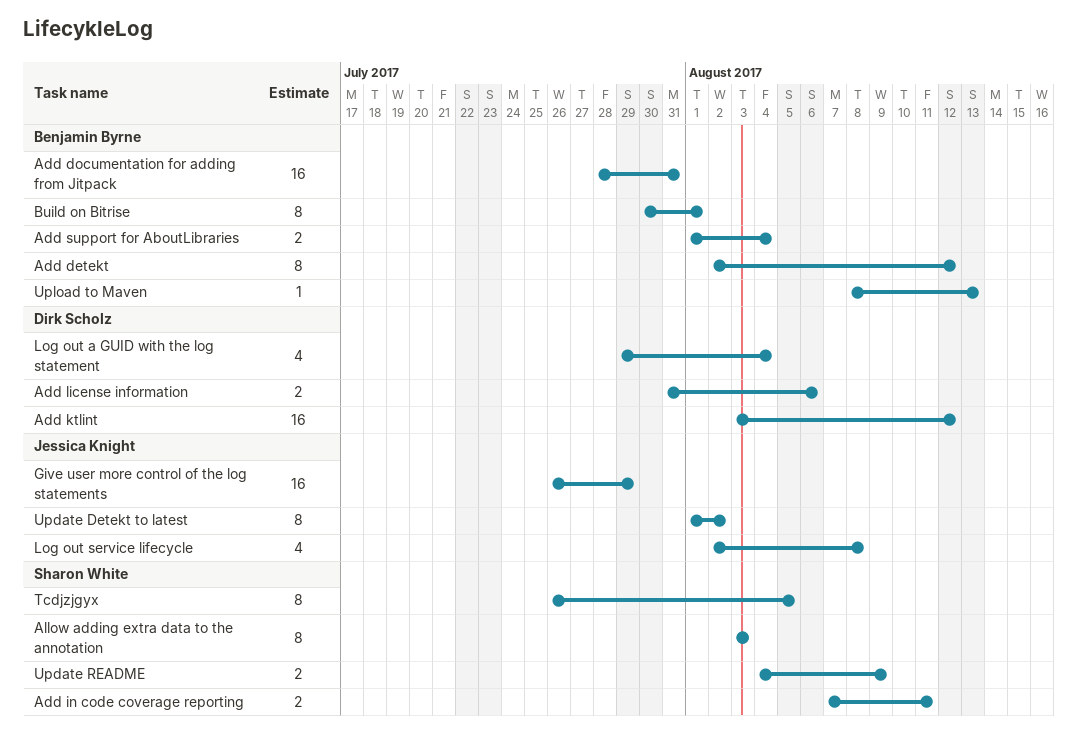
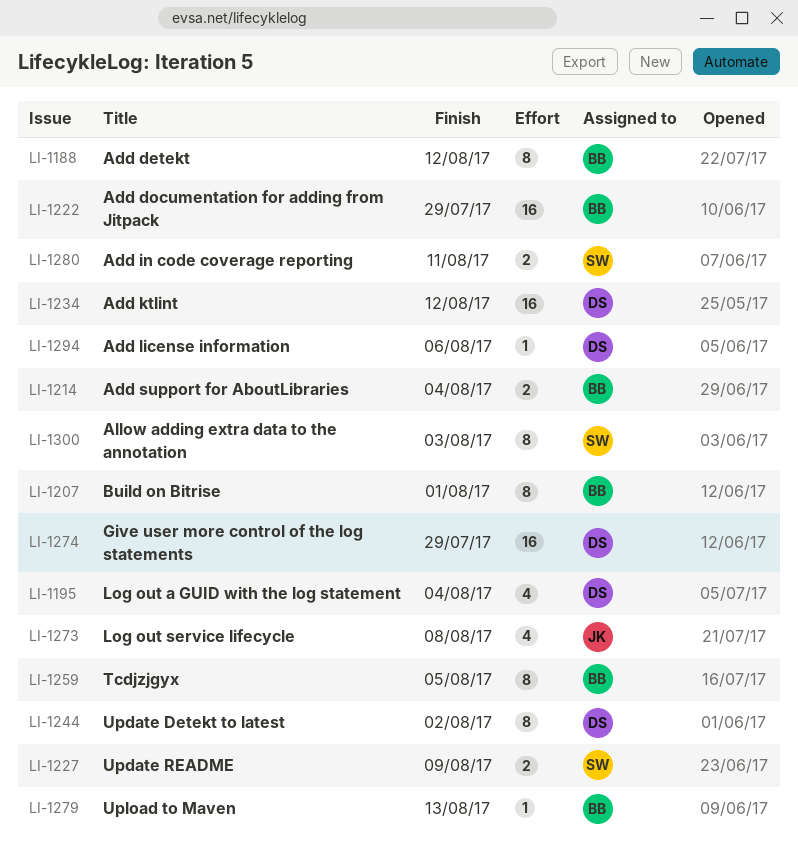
Add documentation for adding from Jitpack, due: Jul 31 -> Jul 29
Add license information, estimate: 2 -> 1
Give user more control of the log statements, owner: Jessica Knight -> Dirk Scholz
Tcdjzjgyx, owner: Sharon White -> Benjamin Byrne
Update Detekt to latest, owner: Jessica Knight -> Dirk Scholz

